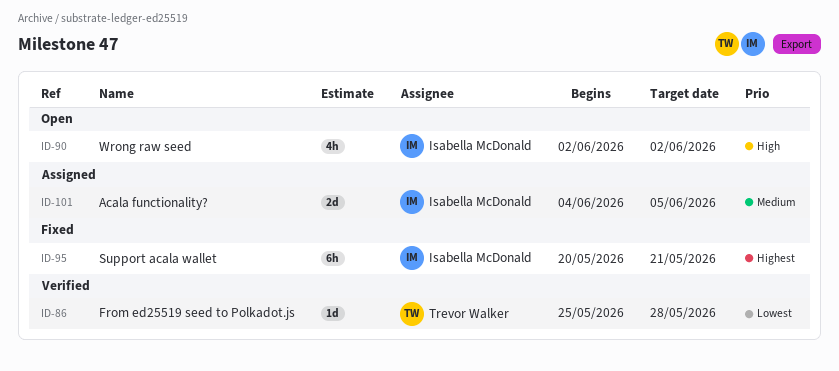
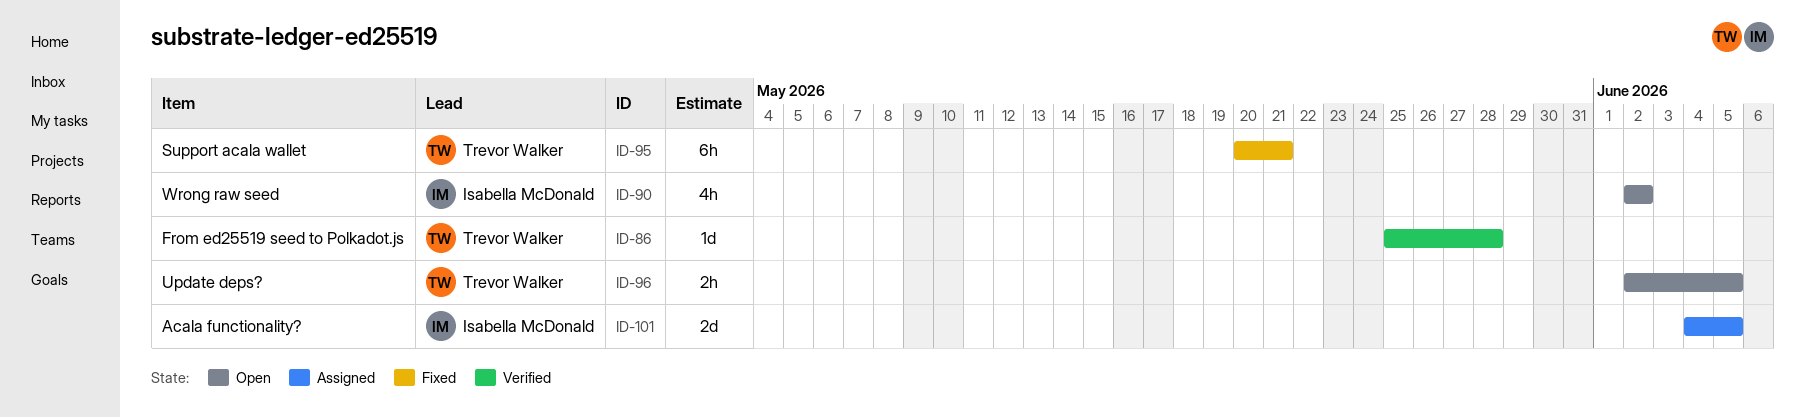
ID-95, owner: Isabella McDonald -> Trevor Walker
ID-96: none -> present

